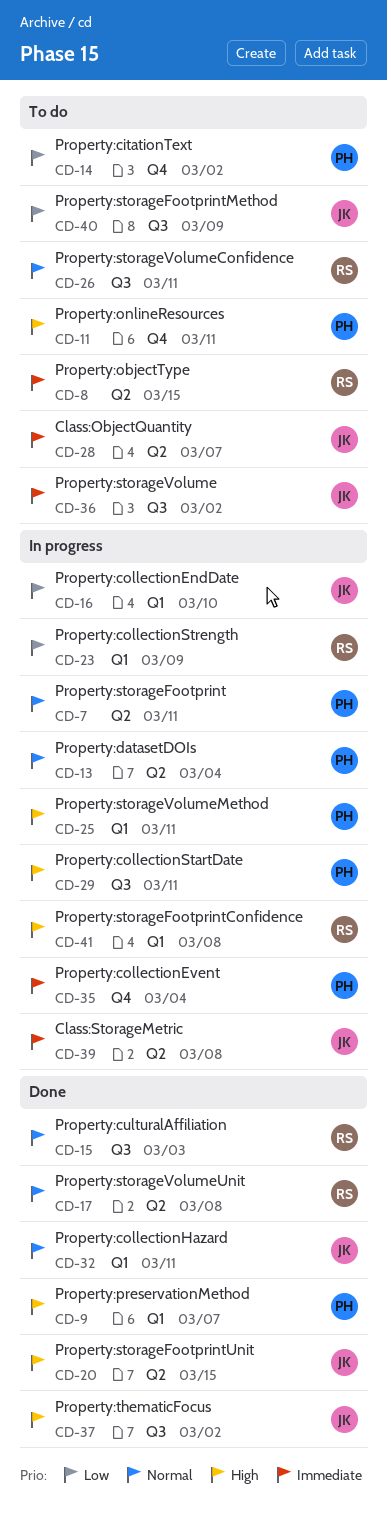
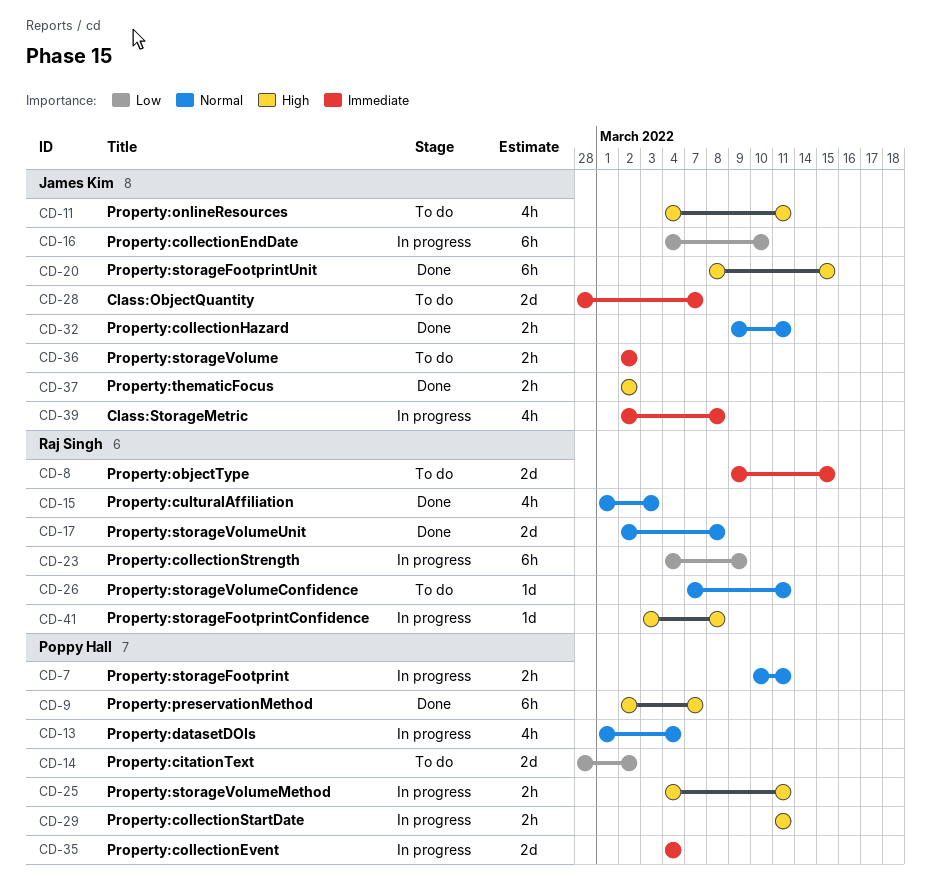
CD-11, owner: Poppy Hall -> James Kim
CD-40: present -> none

